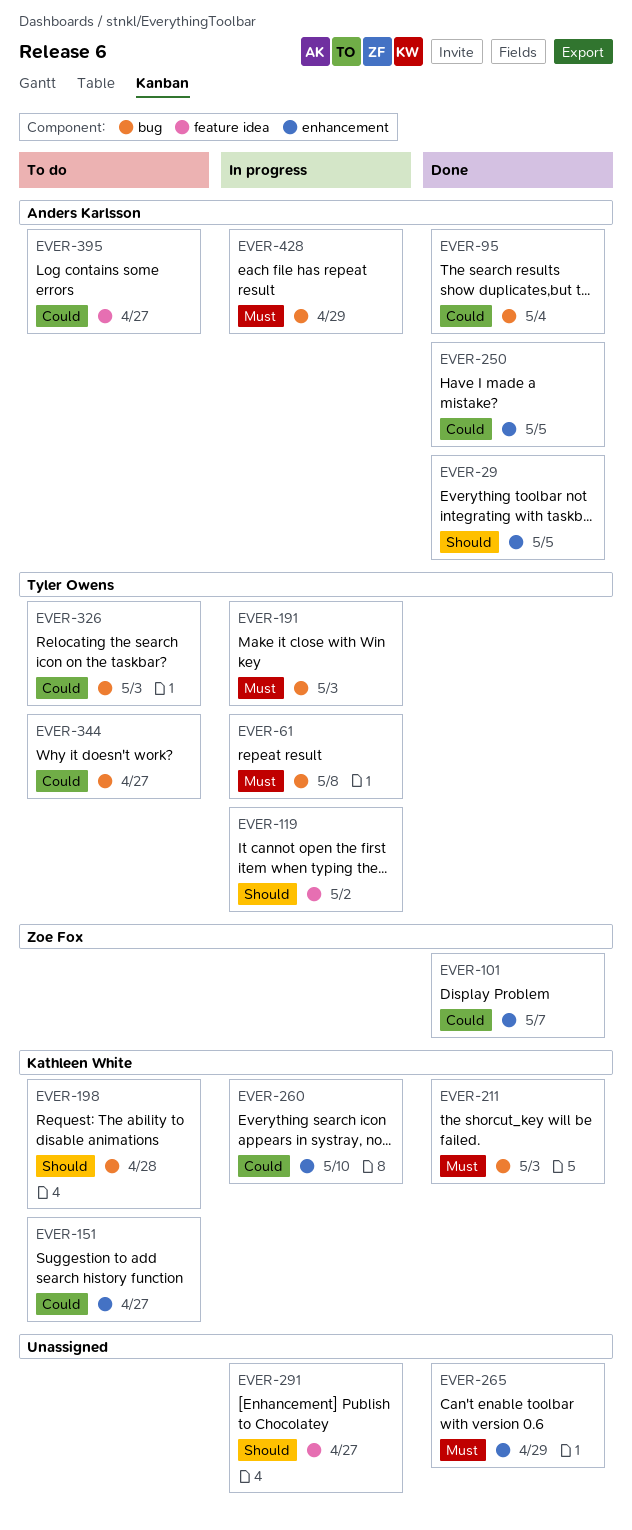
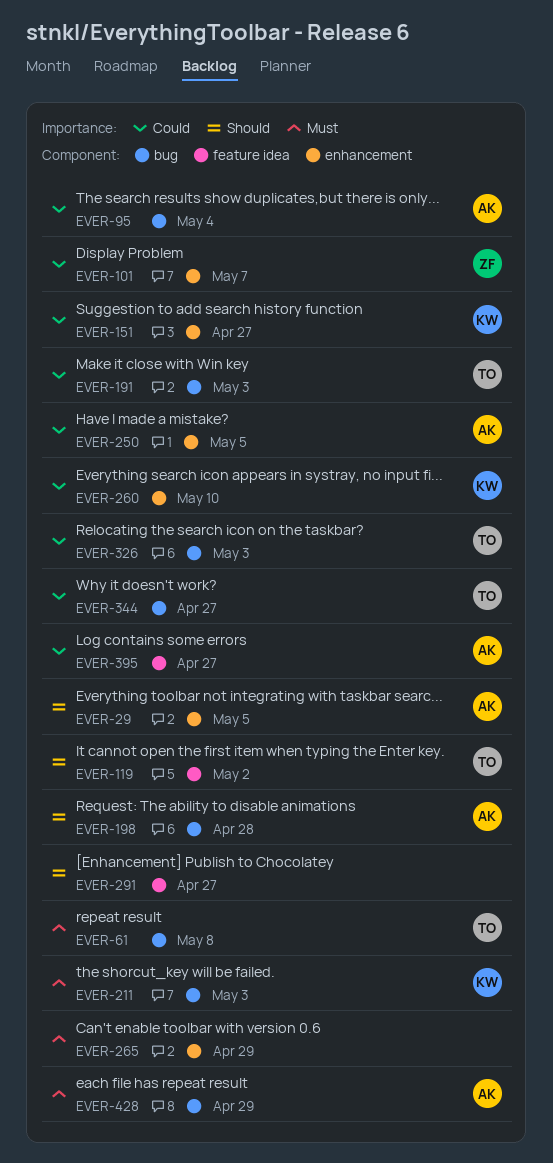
EVER-191, priority: Must -> Could
EVER-198, owner: Kathleen White -> Anders Karlsson

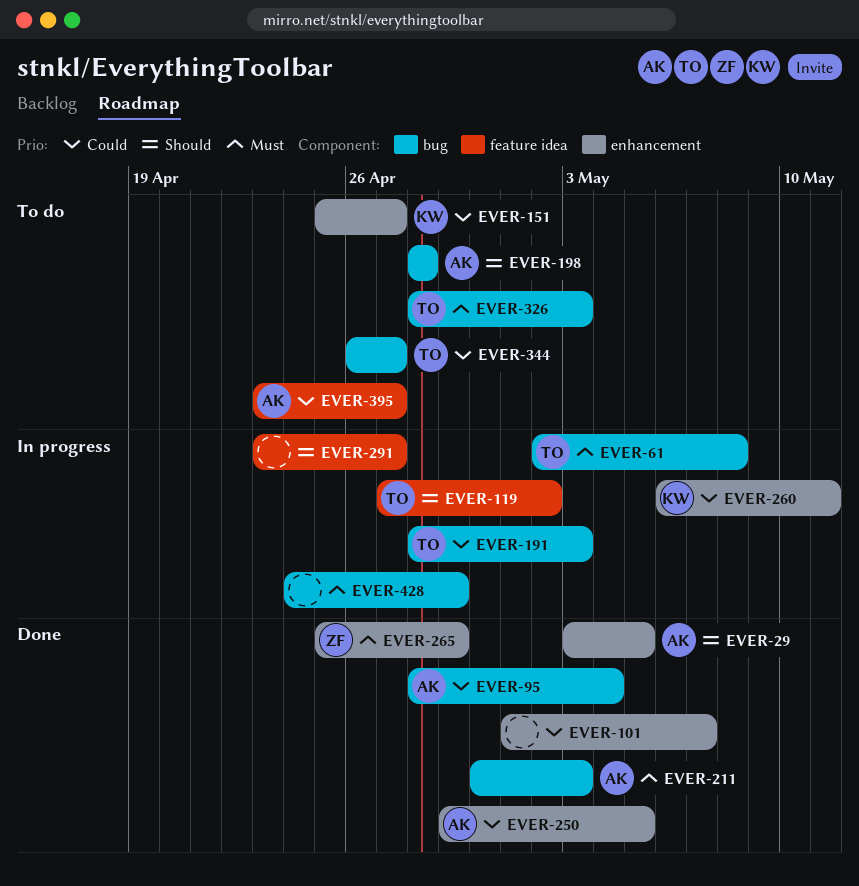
EVER-101, owner: ZF -> none
EVER-211, owner: KW -> AK
EVER-260, due: May 10 -> May 11
EVER-265, owner: none -> ZF
EVER-326, priority: Could -> Must
EVER-428, owner: AK -> none

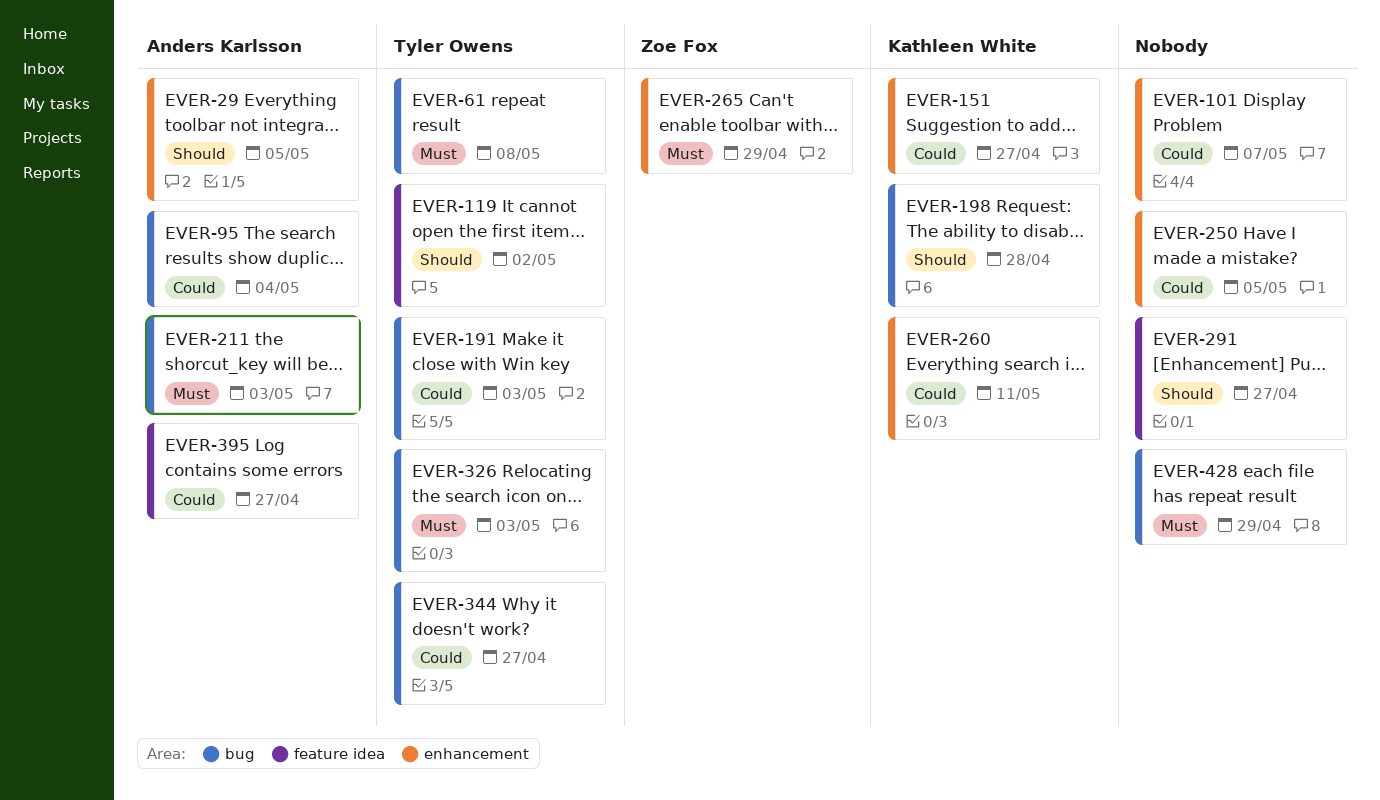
EVER-198, owner: Anders Karlsson -> Kathleen White
EVER-250, owner: Anders Karlsson -> none

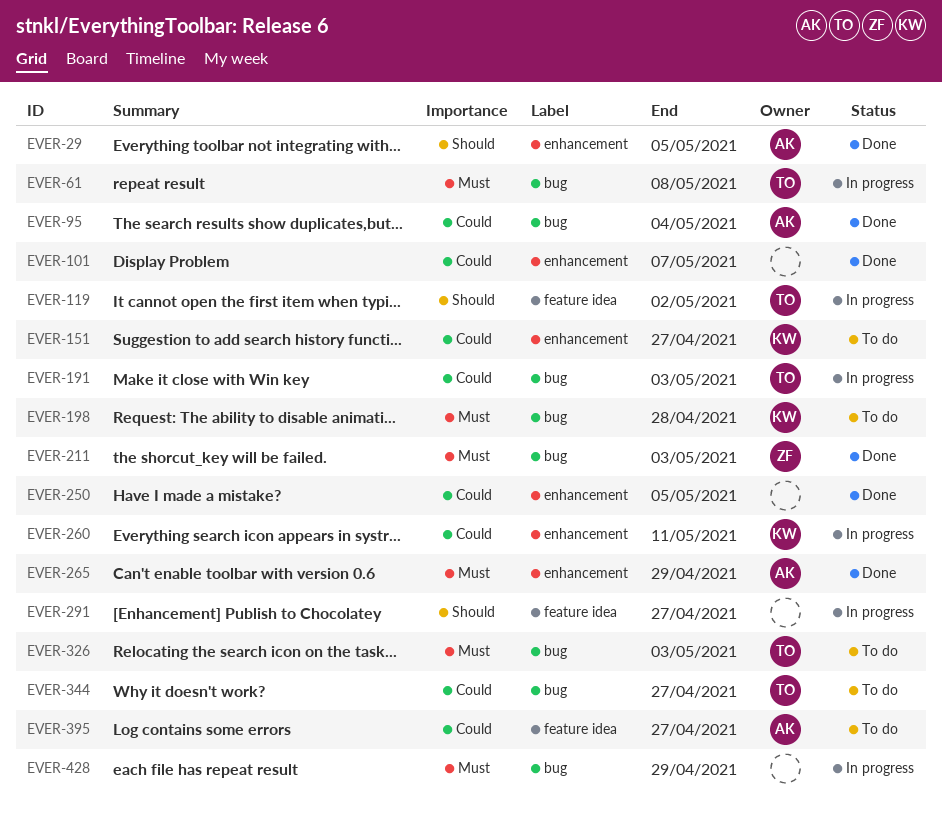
EVER-198, priority: Should -> Must
EVER-211, owner: Anders Karlsson -> Zoe Fox
EVER-265, owner: Zoe Fox -> Anders Karlsson

